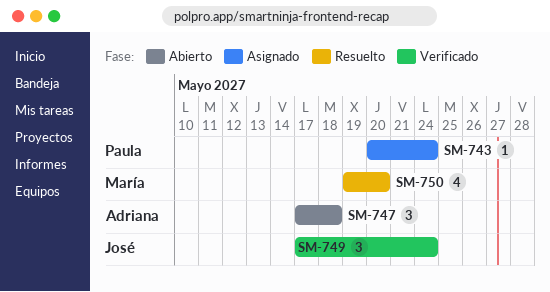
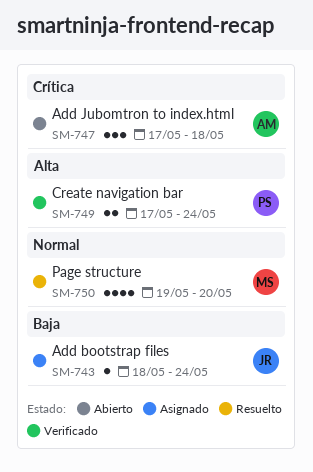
SM-743, owner: Paula -> José
SM-743, start: May 20 -> May 18
SM-749, owner: José -> Paula
SM-749, estimate: 3 -> 2

